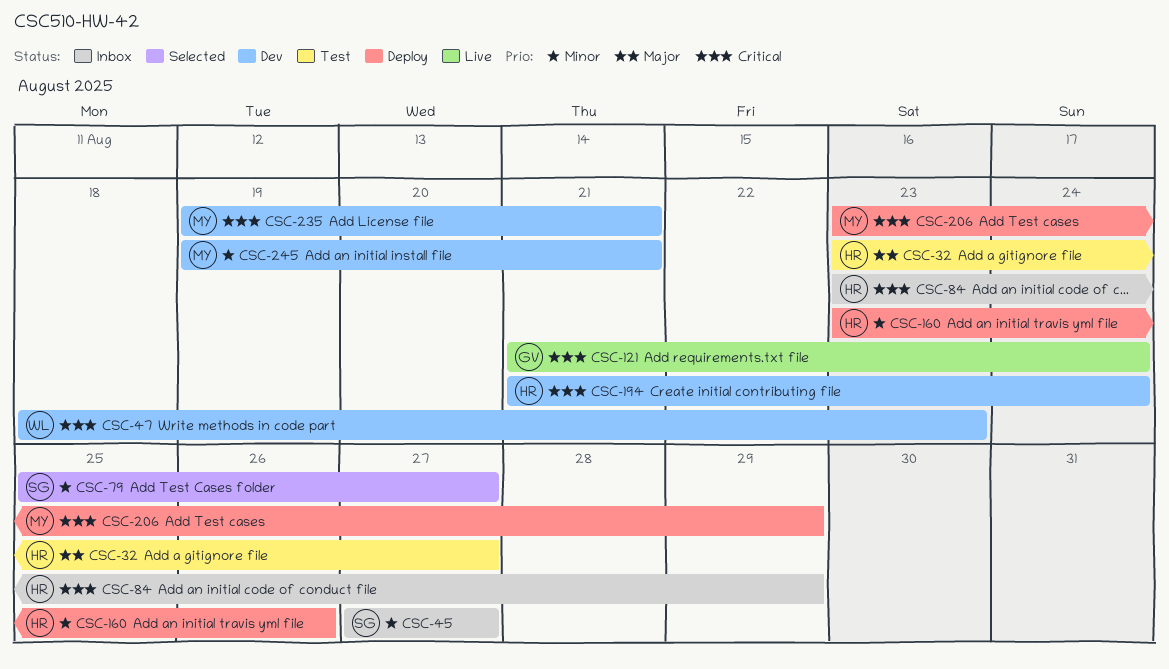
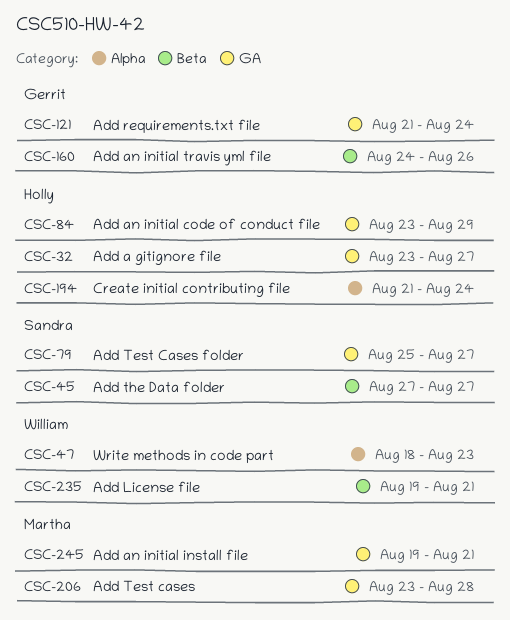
CSC-160, owner: Holly -> Gerrit
CSC-160, start: Aug 23 -> Aug 24
CSC-206, due: Aug 29 -> Aug 28
CSC-235, owner: Martha -> William

